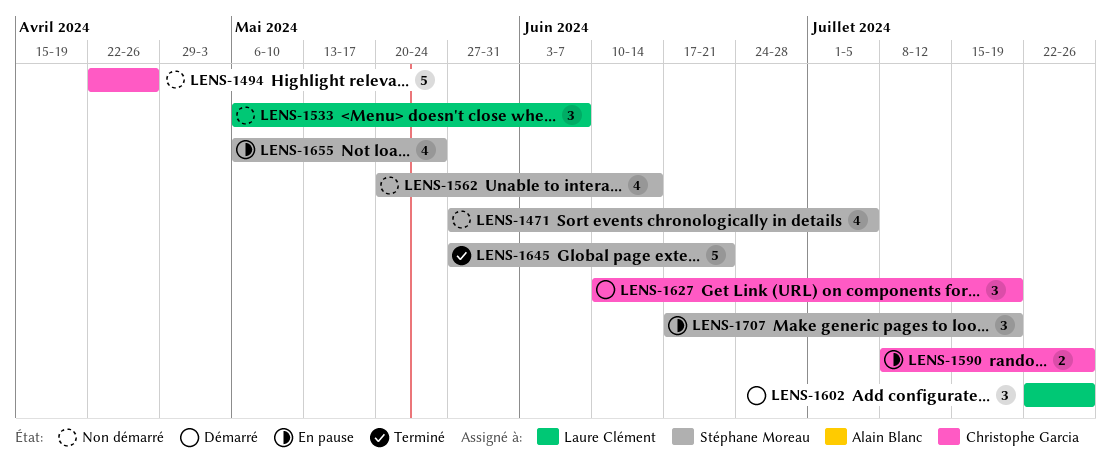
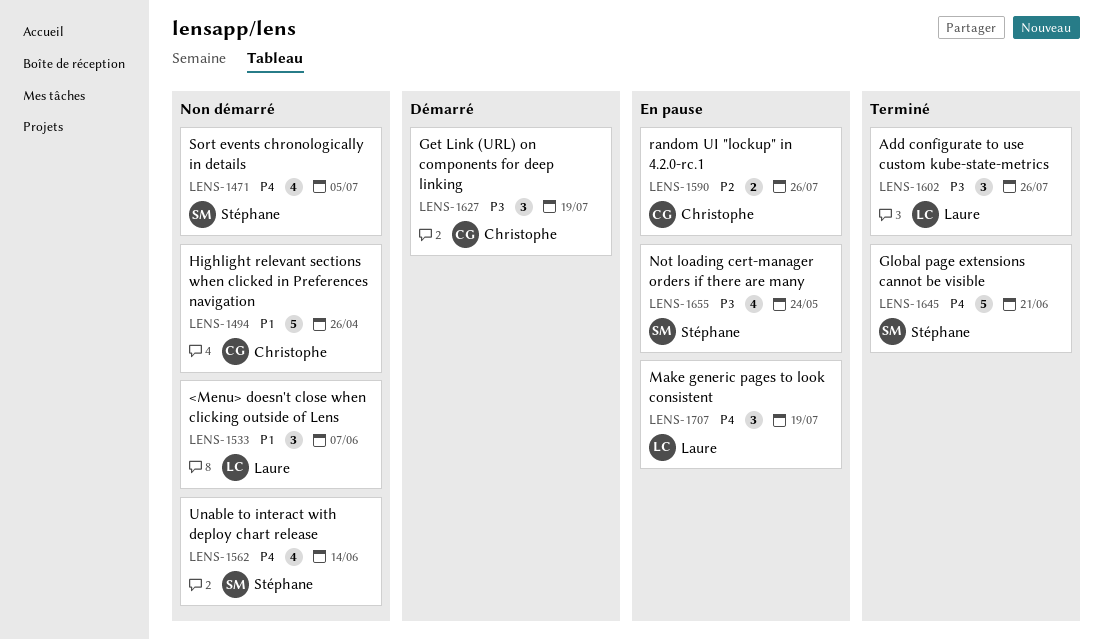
LENS-1602, status: Démarré -> Terminé
LENS-1707, owner: Stéphane Moreau -> Laure Clément

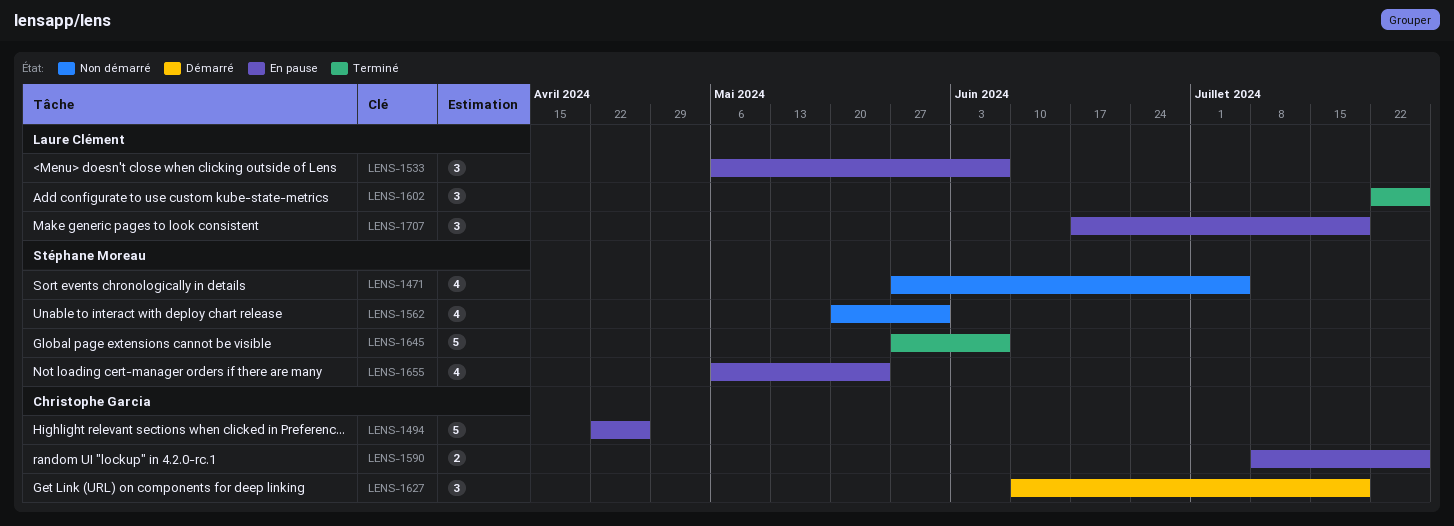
LENS-1494, status: Non démarré -> En pause
LENS-1533, status: Non démarré -> En pause
LENS-1562, due: Jun 14 -> May 31
LENS-1645, due: Jun 21 -> Jun 7

